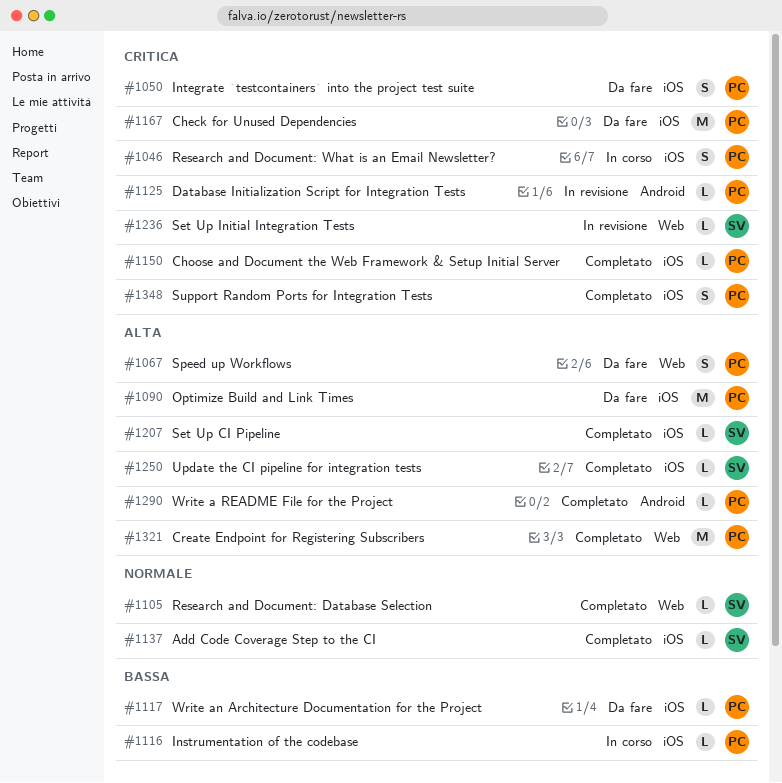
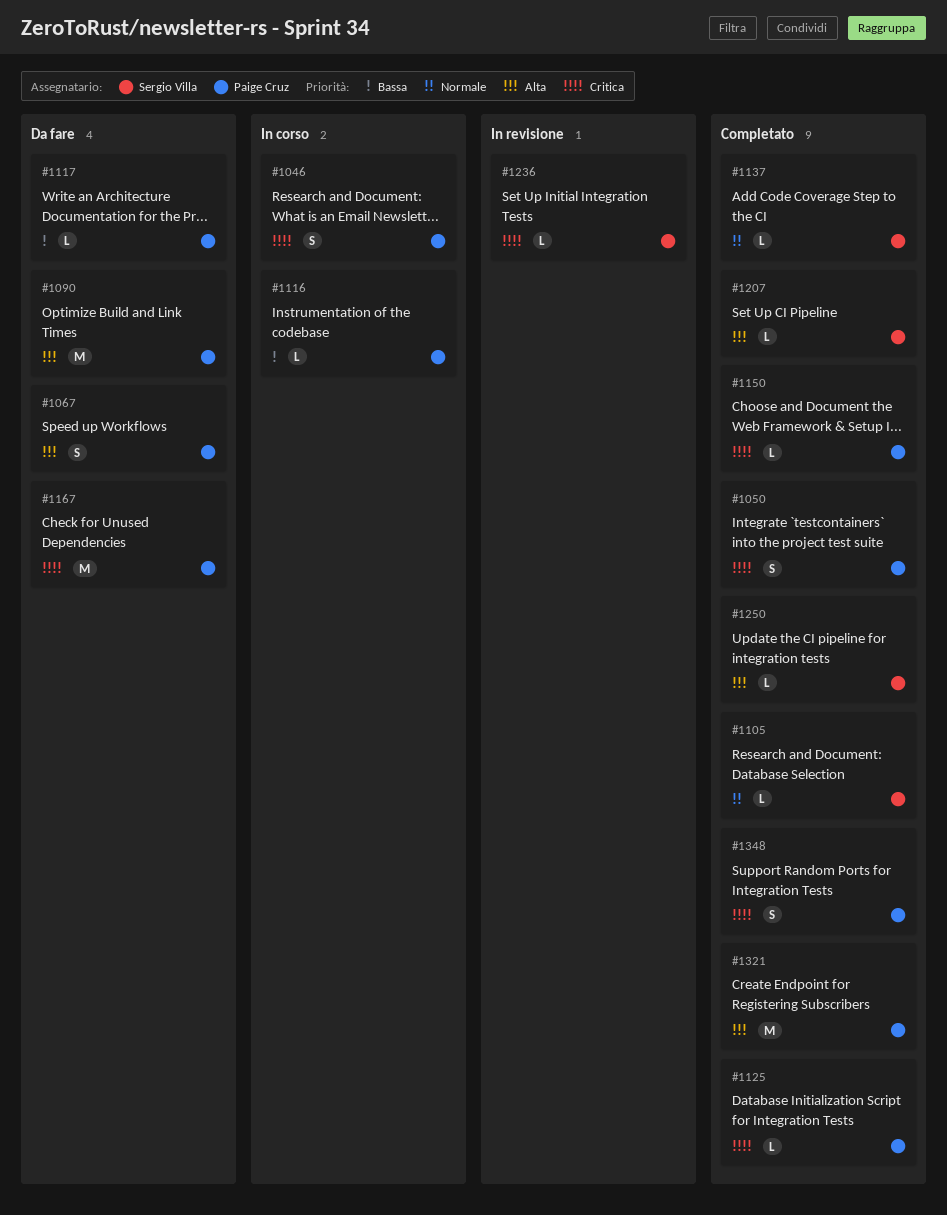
#1050, status: Da fare -> Completato
#1125, status: In revisione -> Completato
#1290: present -> none

